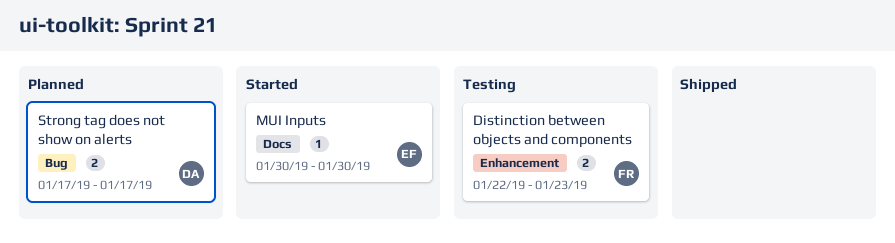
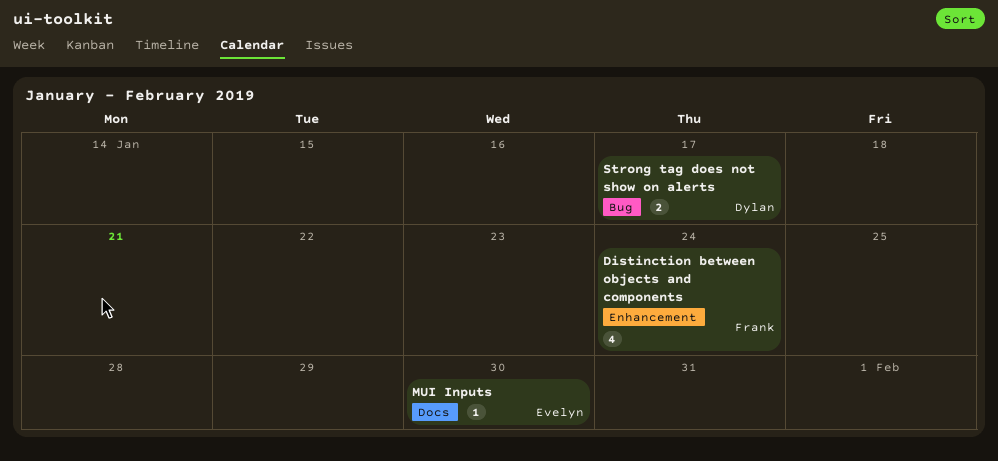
Distinction between objects and components, estimate: 2 -> 4
Distinction between objects and components, due: Jan 23 -> Jan 24

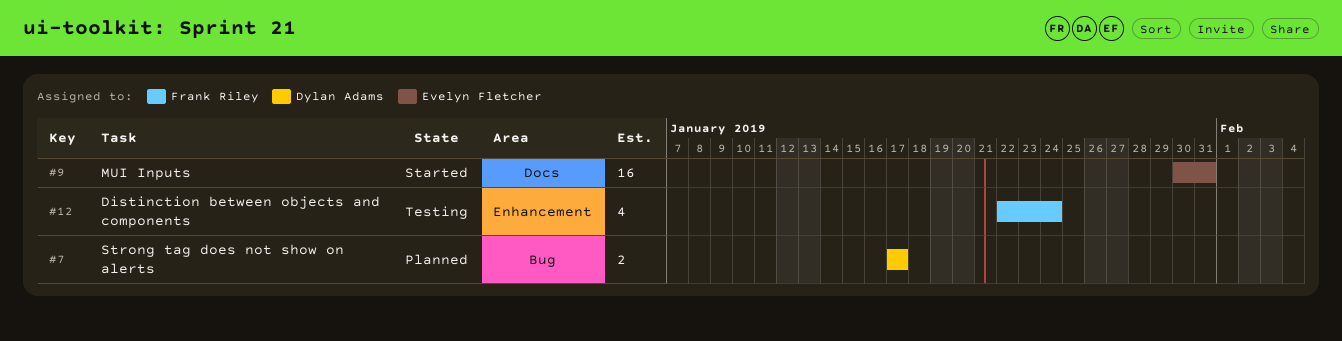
MUI Inputs, estimate: 1 -> 16
MUI Inputs, due: Jan 30 -> Jan 31

